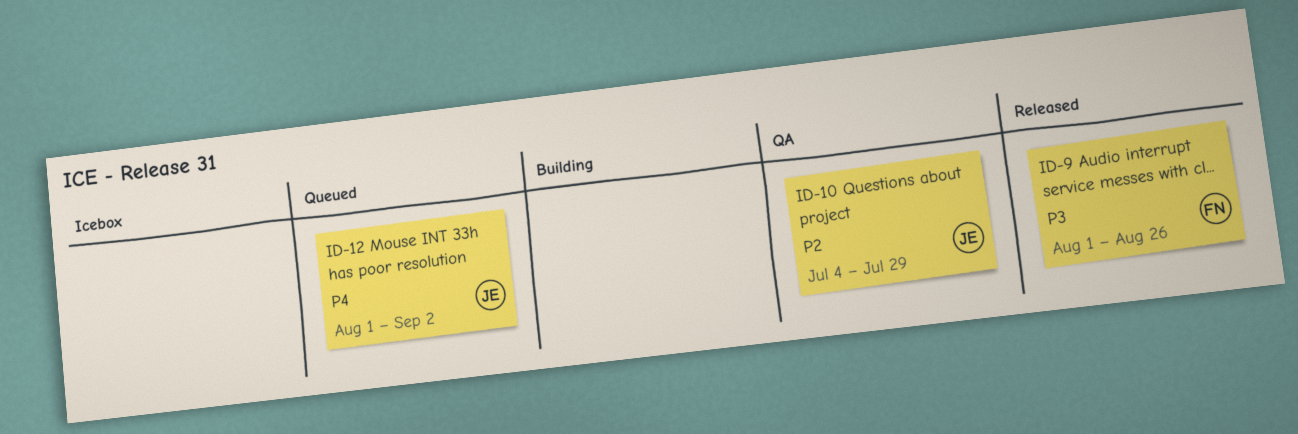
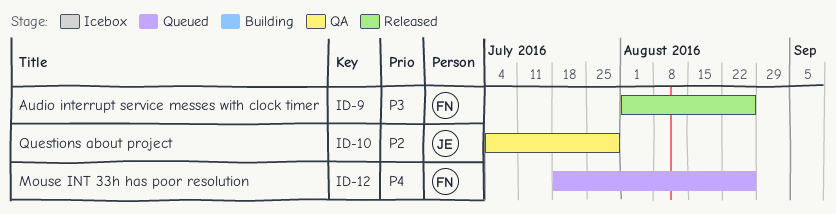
ID-12, owner: JE -> FN
ID-12, start: Aug 1 -> Jul 18
ID-12, due: Sep 2 -> Aug 26

